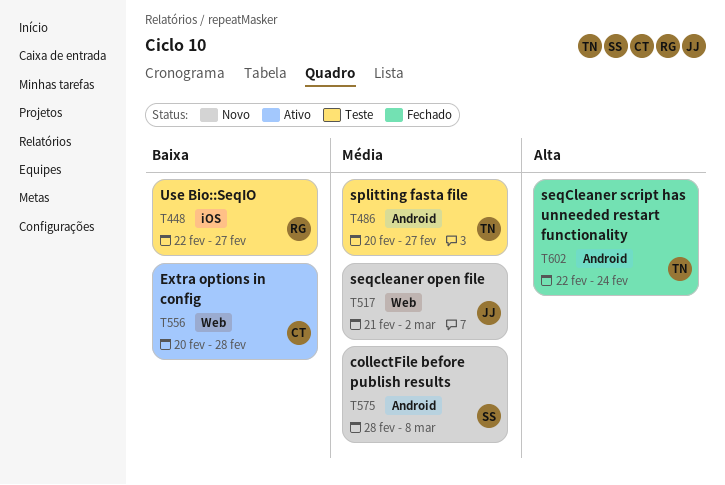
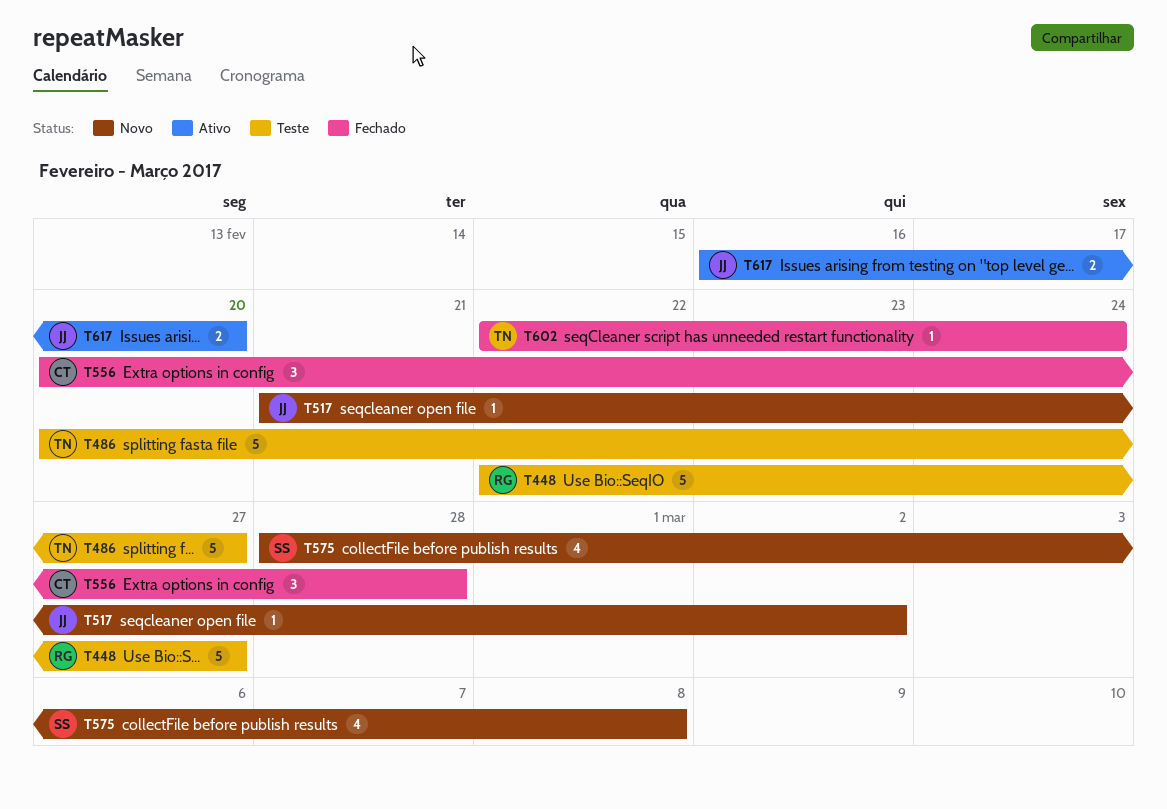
T556, status: Ativo -> Fechado
T617: none -> present

